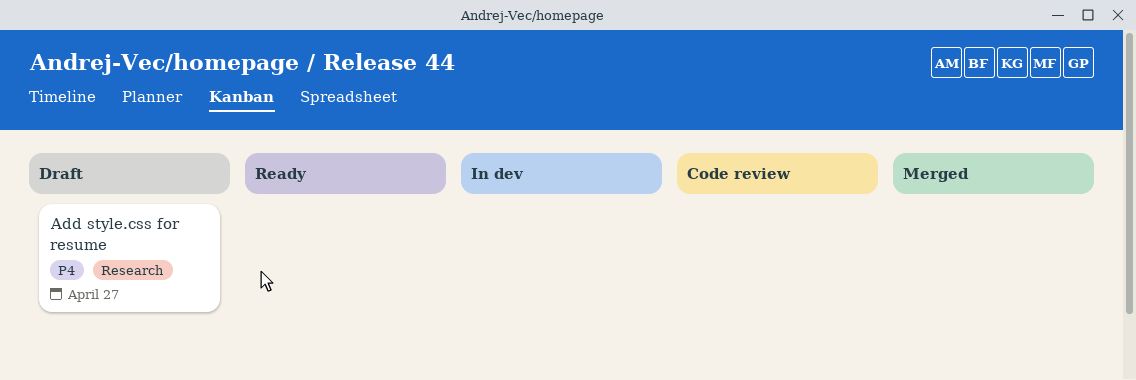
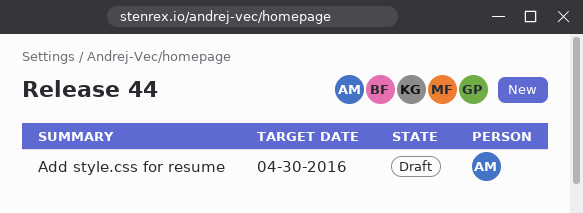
Add style.css for resume, due: Apr 27 -> Apr 30

